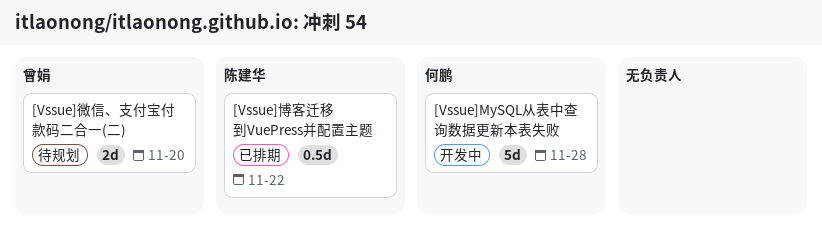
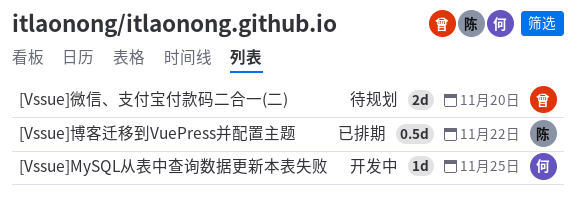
[Vssue]MySQL从表中查询数据更新本表失败, estimate: 5d -> 1d
[Vssue]MySQL从表中查询数据更新本表失败, due: Nov 28 -> Nov 25

